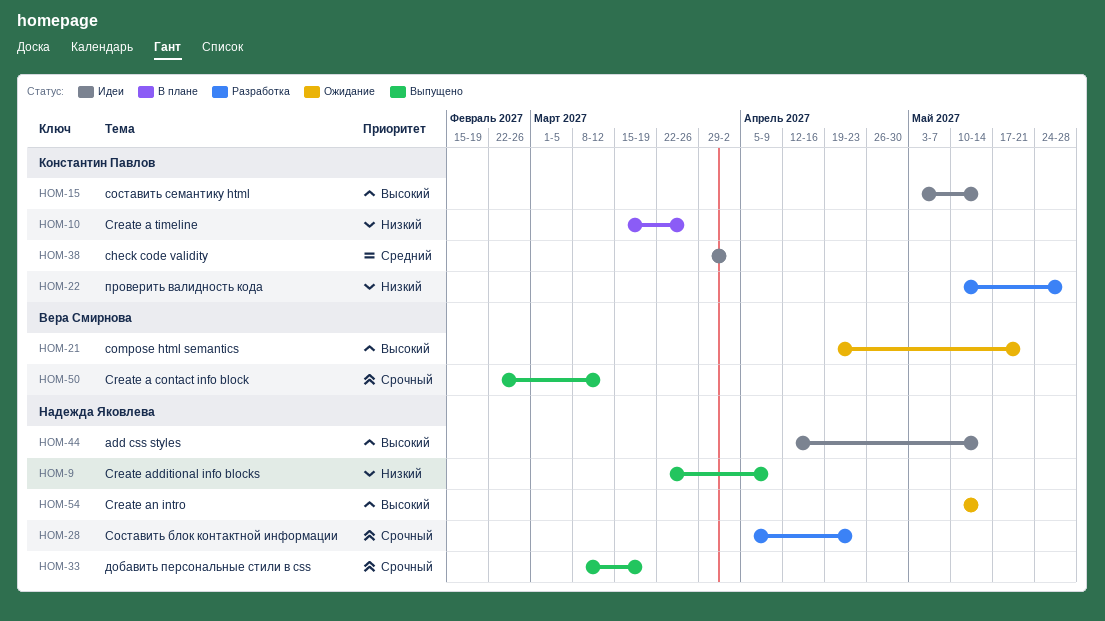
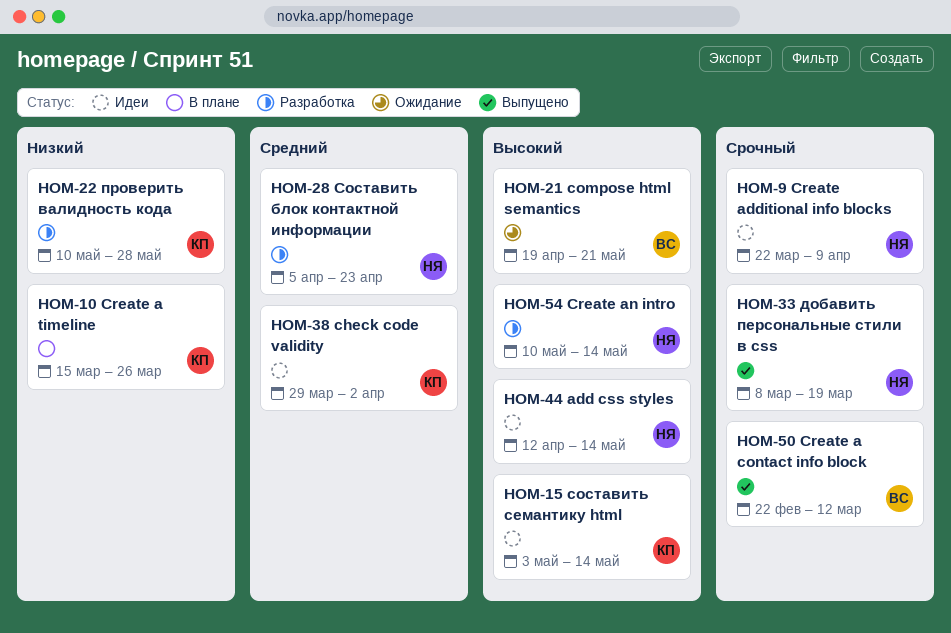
HOM-9, status: Выпущено -> Идеи
HOM-9, priority: Низкий -> Срочный
HOM-28, priority: Срочный -> Средний
HOM-54, status: Ожидание -> Разработка

